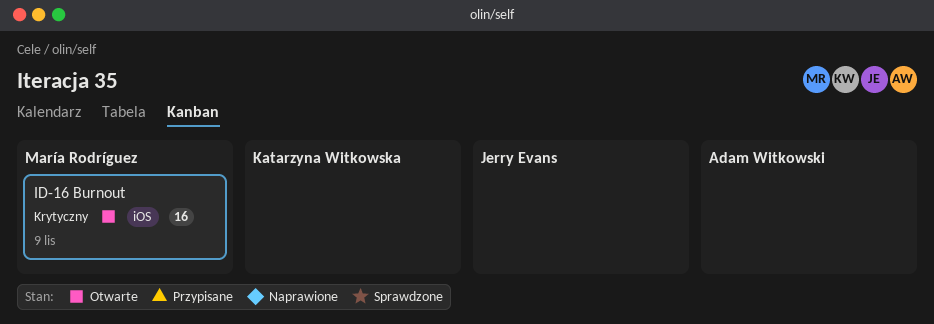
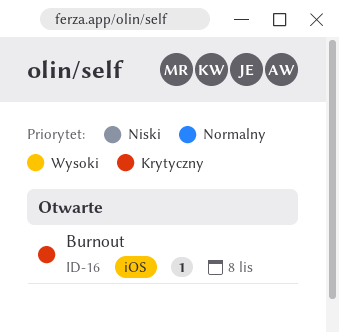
ID-16, estimate: 16 -> 1
ID-16, due: Nov 9 -> Nov 8

